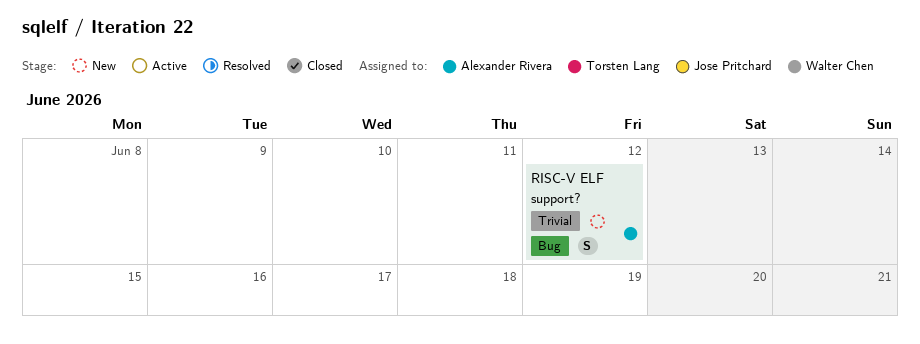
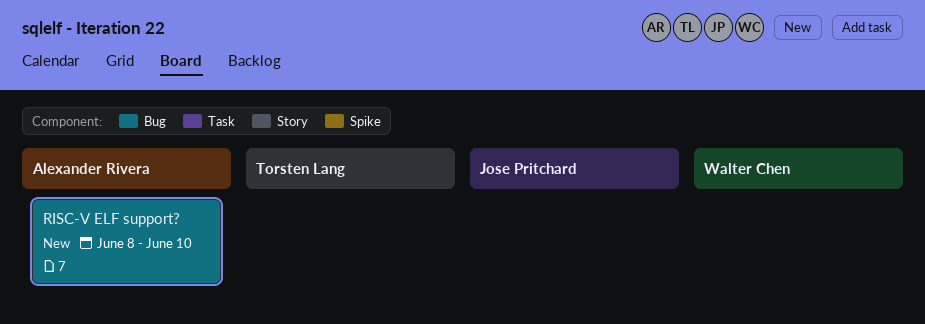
RISC-V ELF support?, due: Jun 12 -> Jun 10

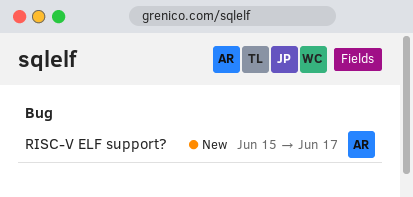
RISC-V ELF support?, start: Jun 8 -> Jun 15
RISC-V ELF support?, due: Jun 10 -> Jun 17

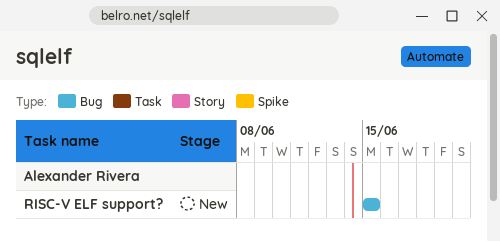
RISC-V ELF support?, due: Jun 17 -> Jun 15

